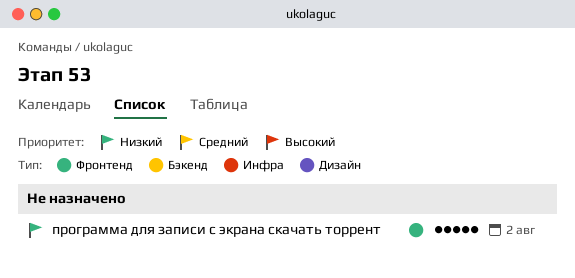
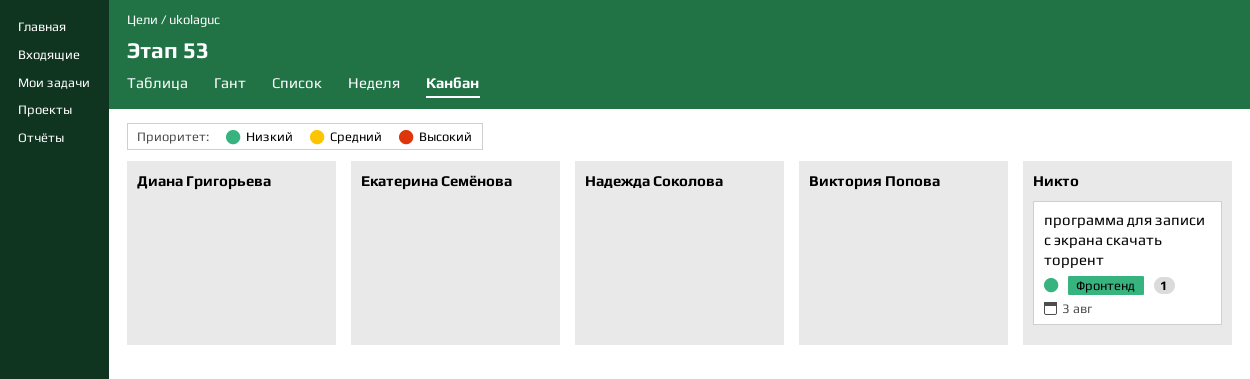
программа для записи с экрана скачать торрент, estimate: 5 -> 1
программа для записи с экрана скачать торрент, due: Aug 2 -> Aug 3

